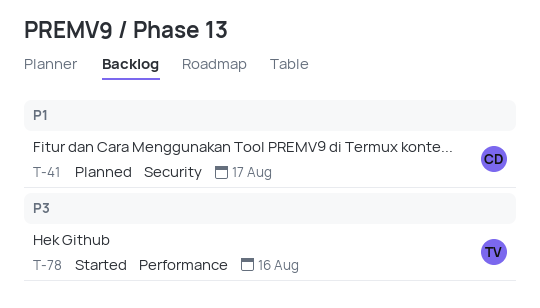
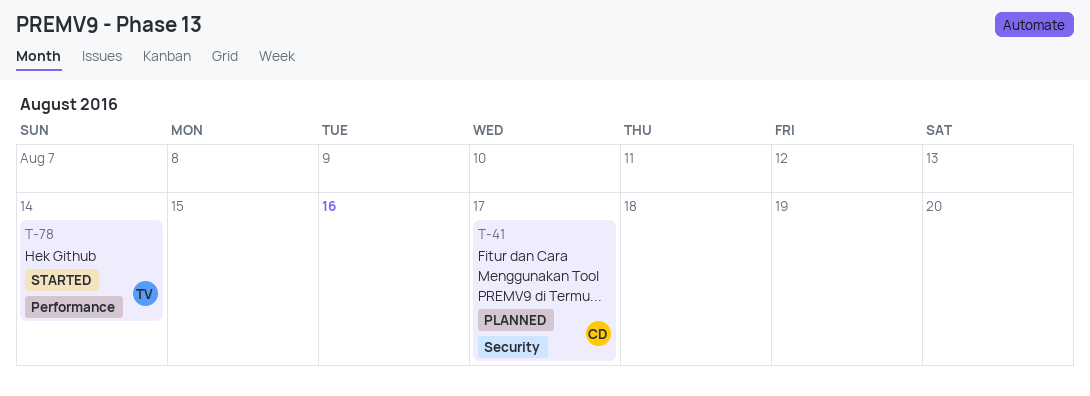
T-78, due: Aug 16 -> Aug 14

